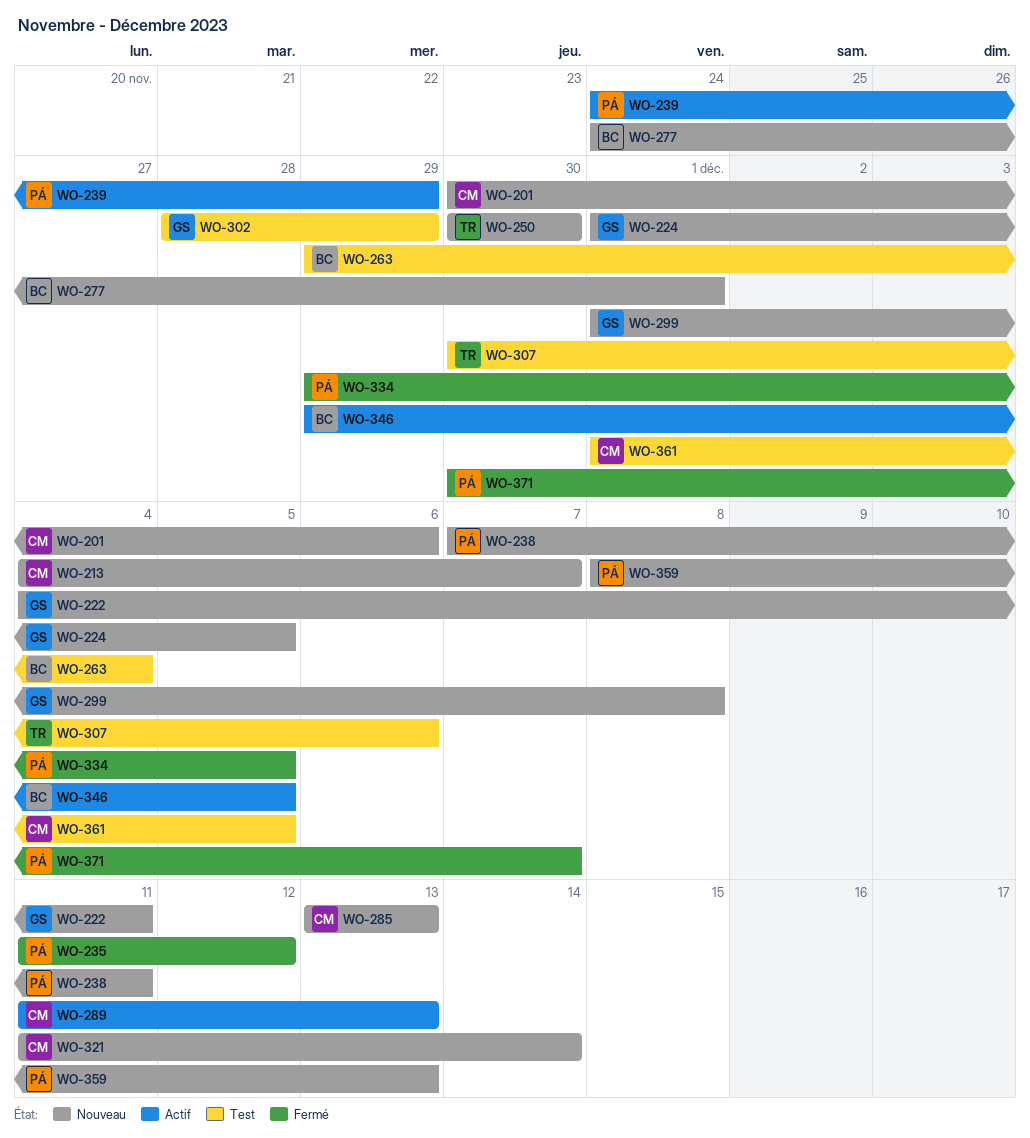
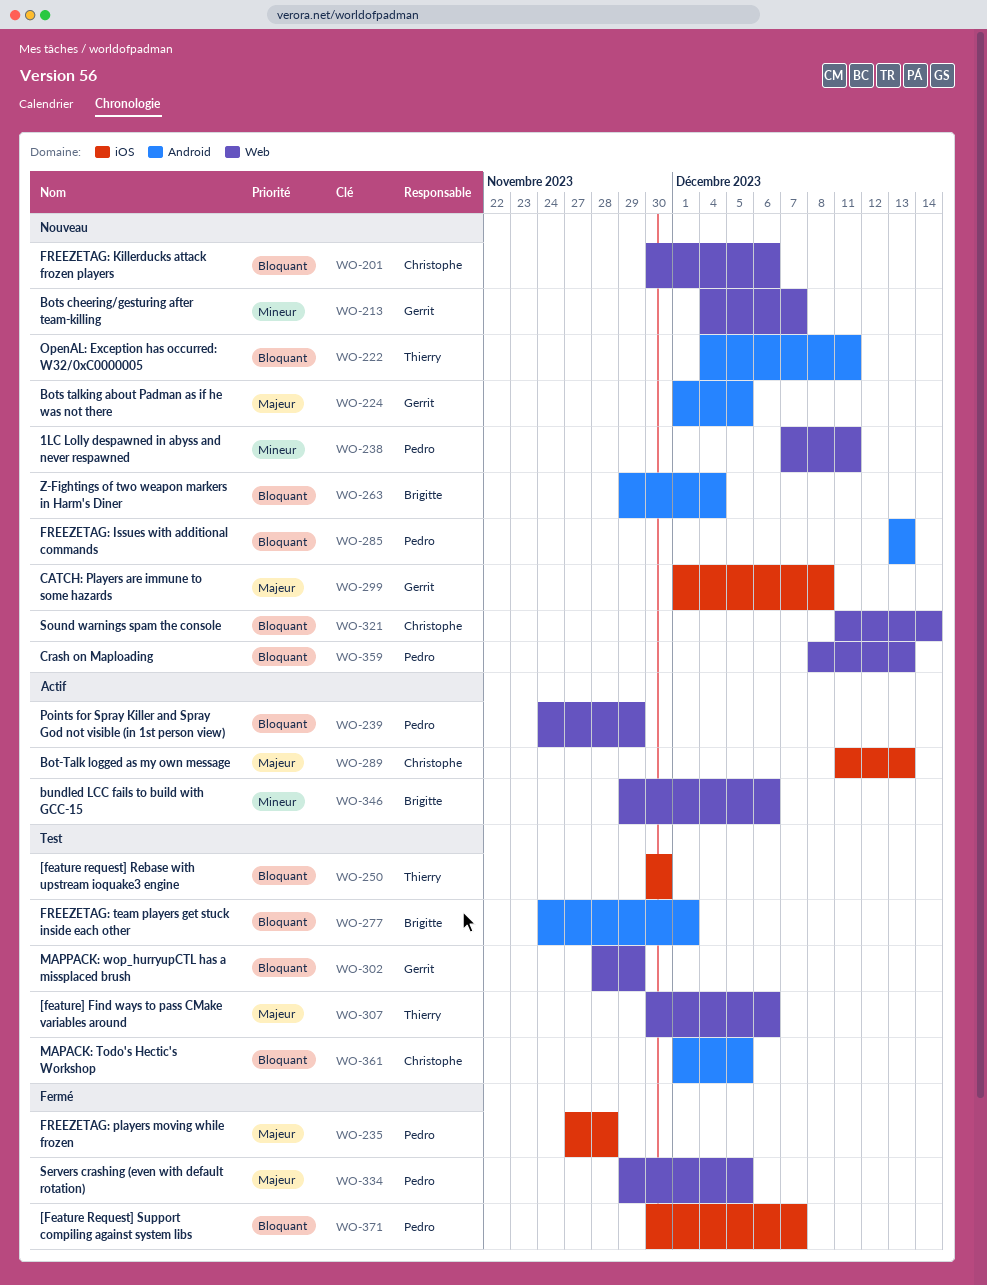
WO-213, owner: Christophe -> Gerrit
WO-222, owner: Gerrit -> Thierry
WO-235, start: Dec 11 -> Nov 27
WO-235, due: Dec 12 -> Nov 28
WO-250, status: Nouveau -> Test
WO-263, status: Test -> Nouveau
WO-277, status: Nouveau -> Test
WO-285, owner: Christophe -> Pedro
WO-346, due: Dec 5 -> Dec 6

